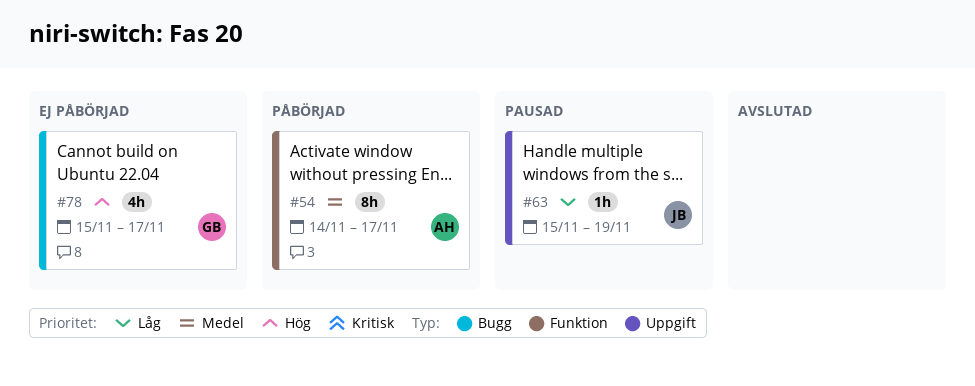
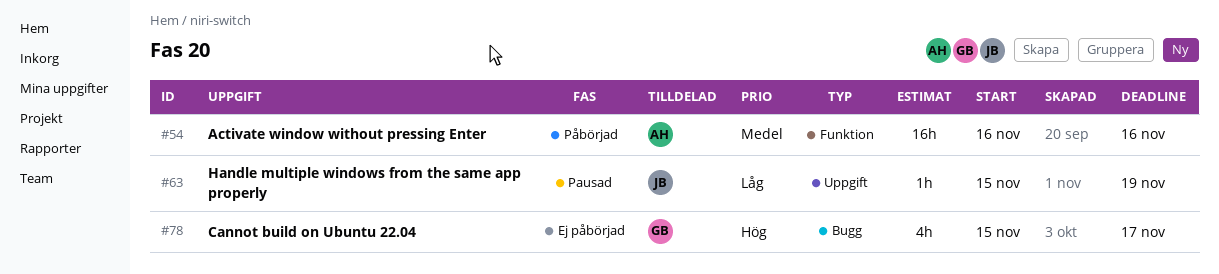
#54, estimate: 8h -> 16h
#54, start: Nov 14 -> Nov 16
#54, due: Nov 17 -> Nov 16

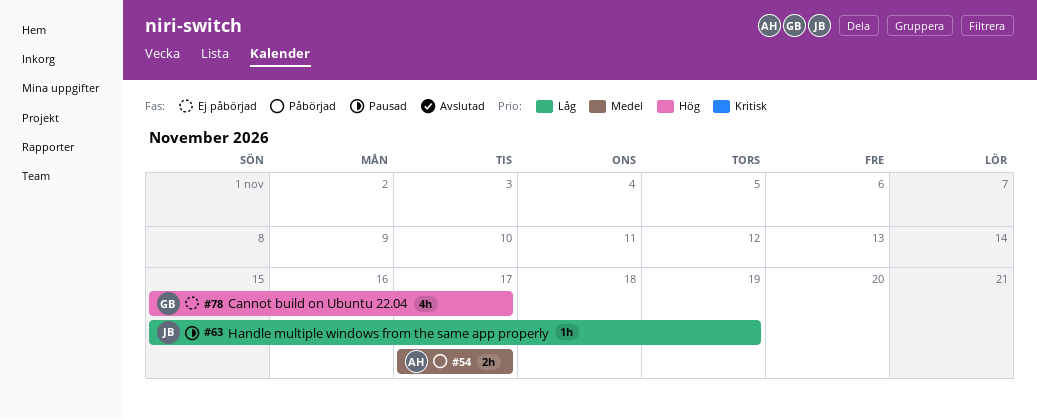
#54, estimate: 16h -> 2h
#54, start: Nov 16 -> Nov 17
#54, due: Nov 16 -> Nov 17

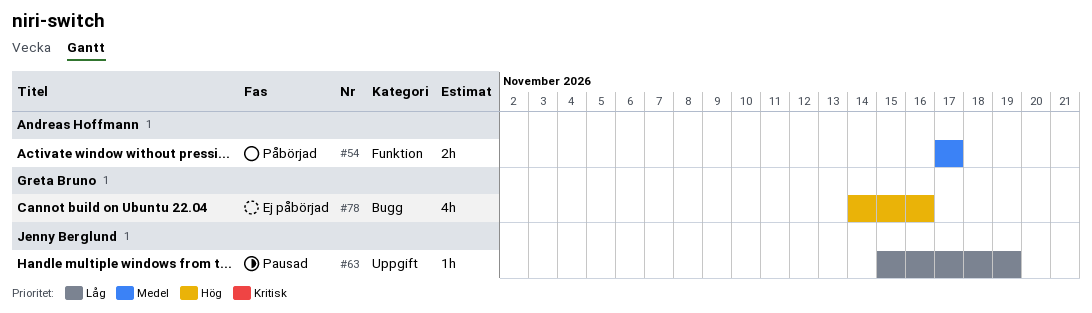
#78, start: Nov 15 -> Nov 14
#78, due: Nov 17 -> Nov 16

